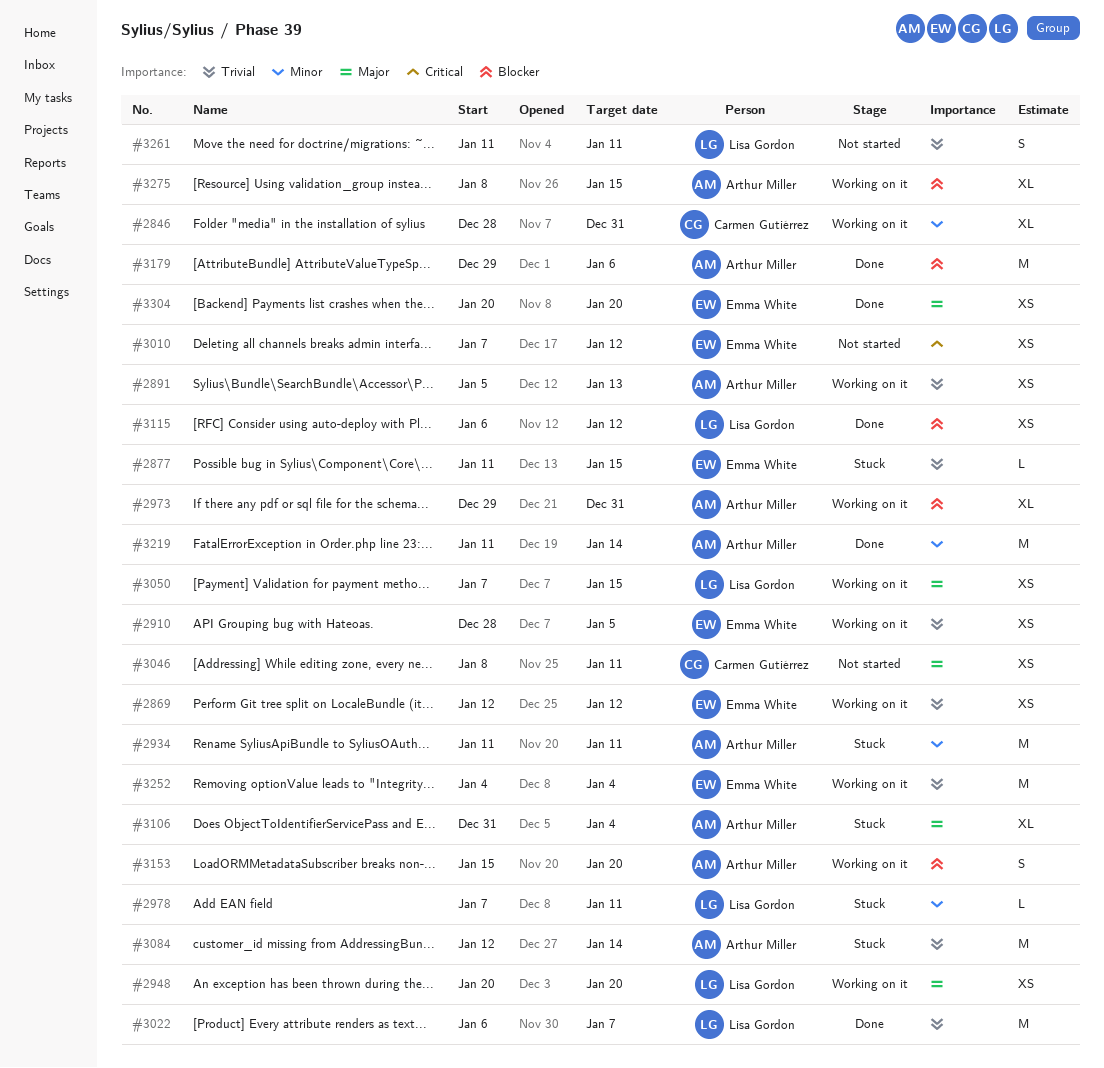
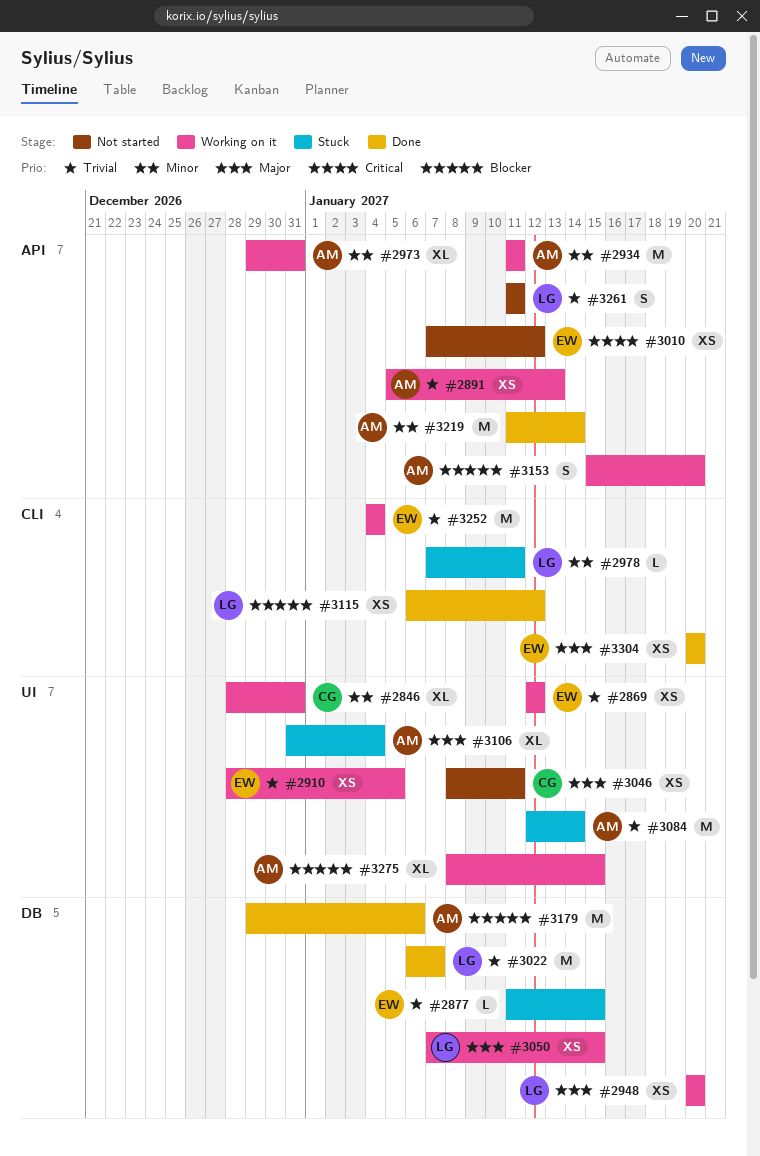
#2934, status: Stuck -> Working on it
#2973, priority: Blocker -> Minor

